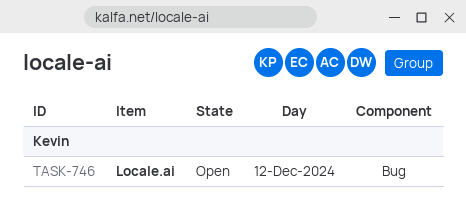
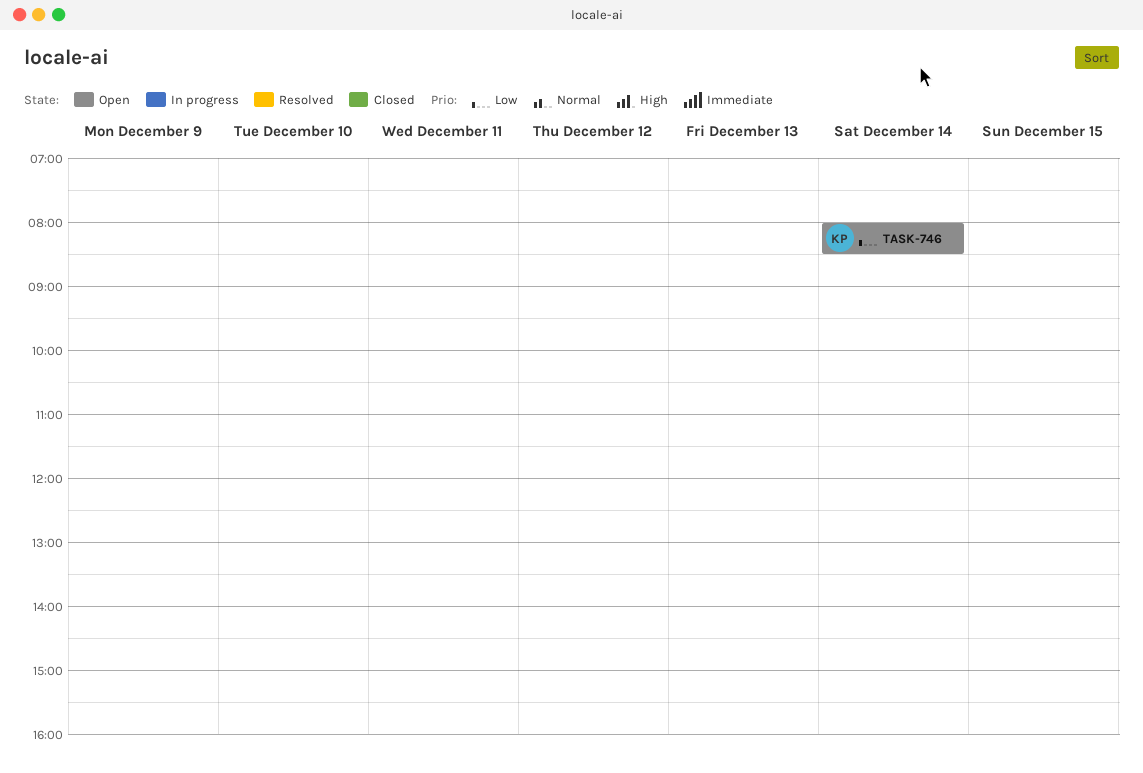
TASK-746, day: Dec 12 -> Dec 14

